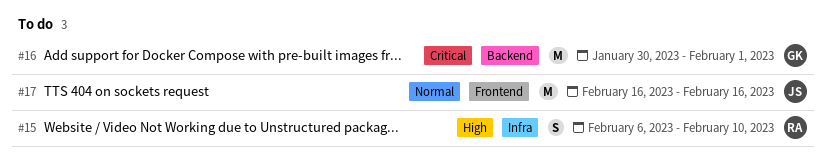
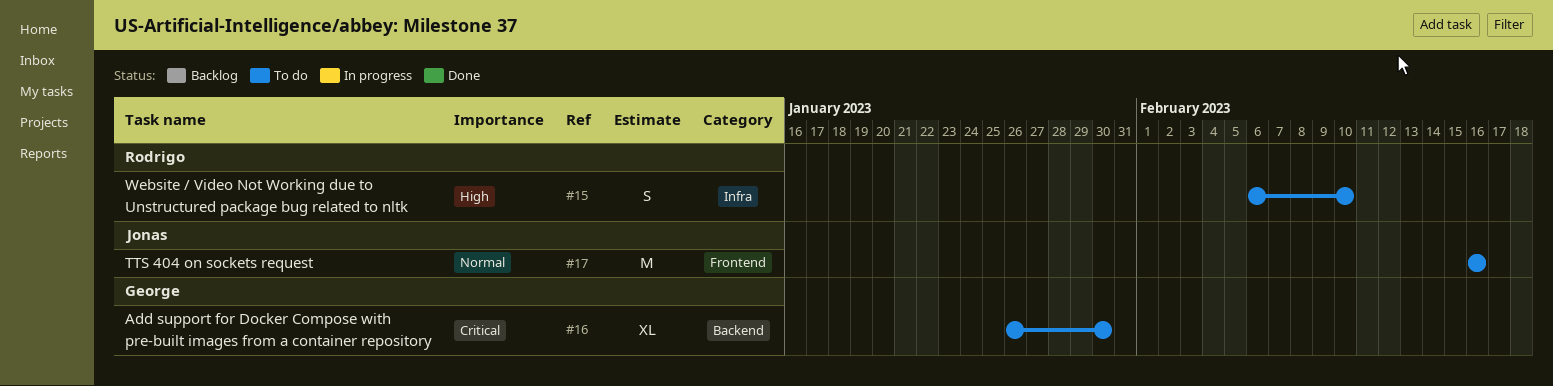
#16, estimate: M -> XL
#16, start: Jan 30 -> Jan 26
#16, due: Feb 1 -> Jan 30

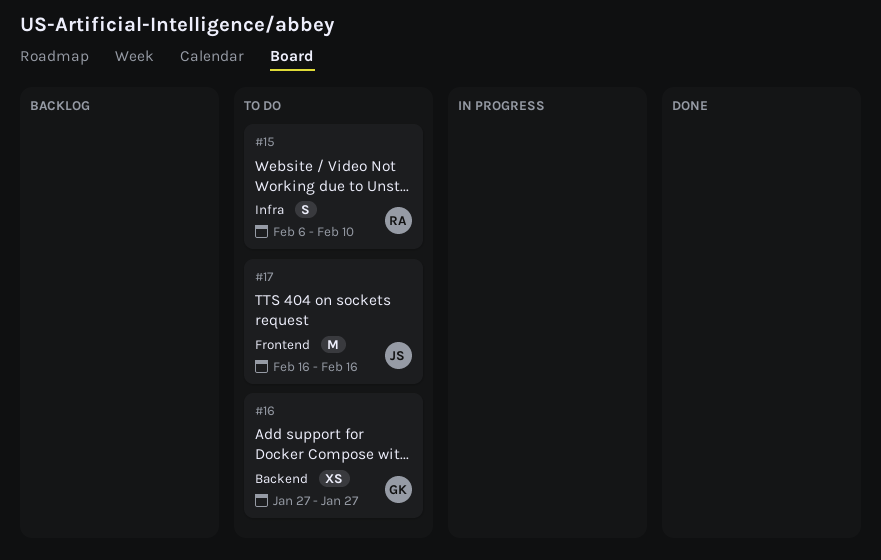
#16, estimate: XL -> XS
#16, start: Jan 26 -> Jan 27
#16, due: Jan 30 -> Jan 27

